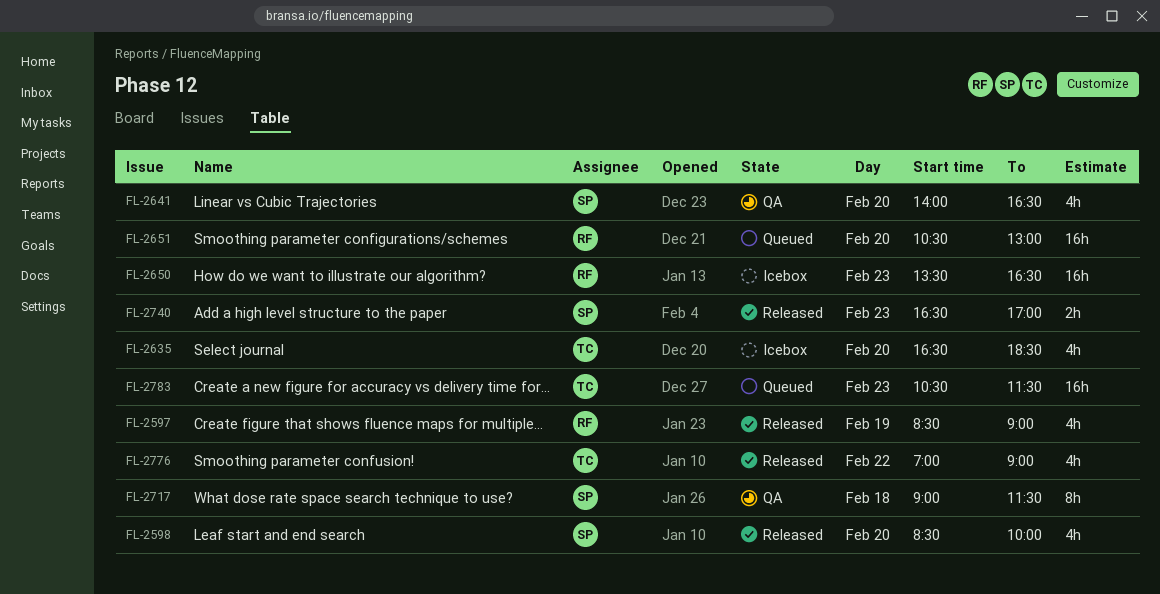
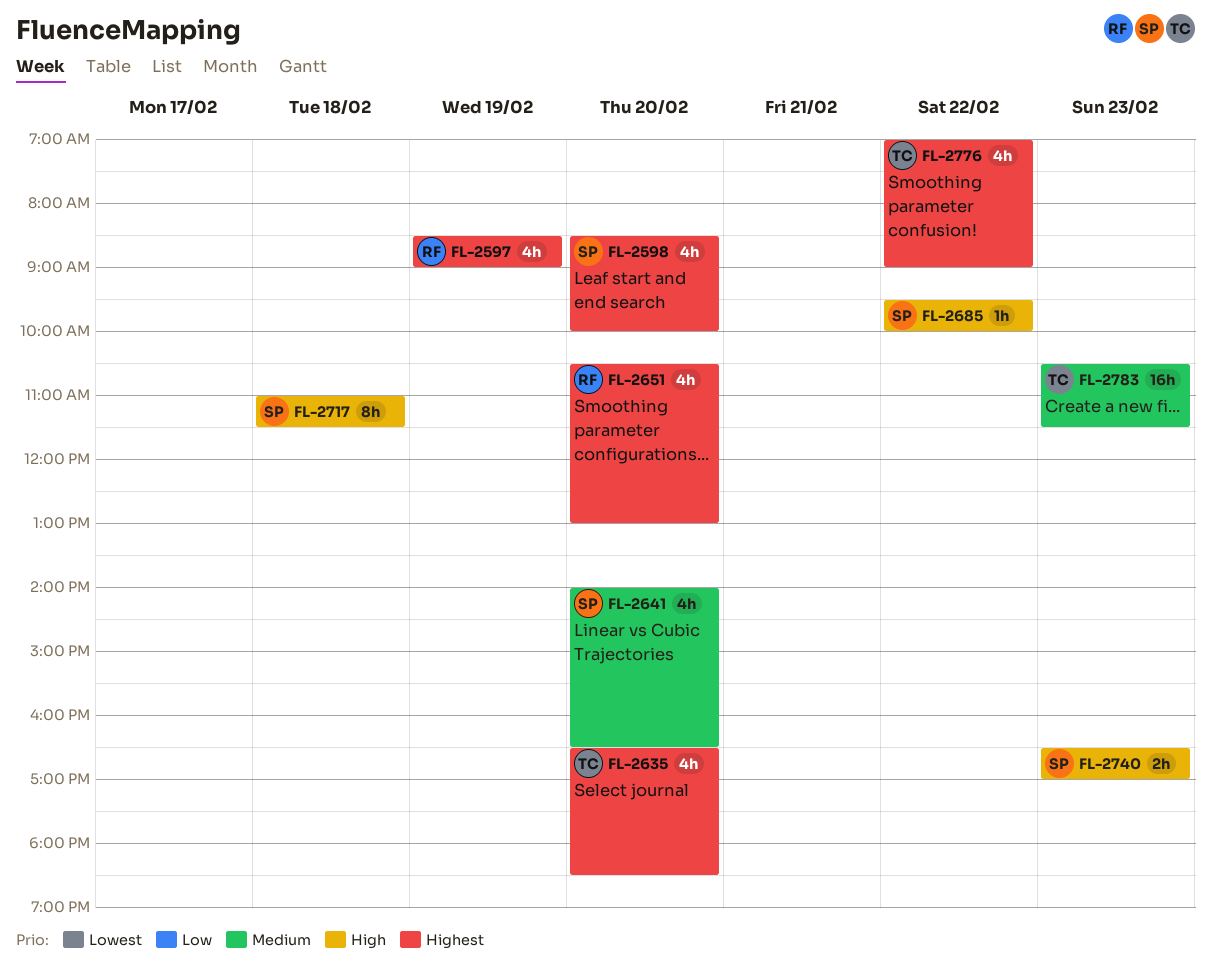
FL-2650: present -> none
FL-2651, estimate: 16h -> 4h
FL-2685: none -> present
FL-2717, begins: 09:00 -> 11:00

